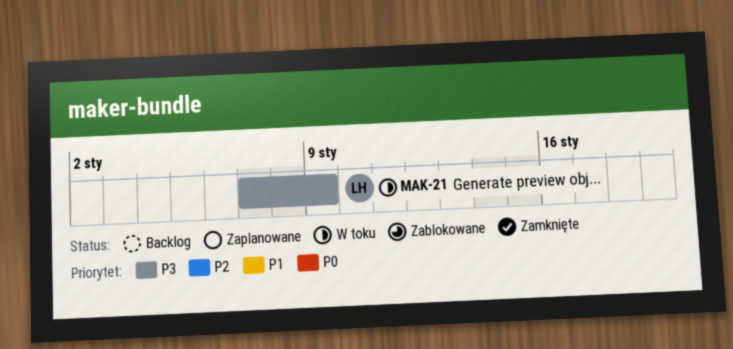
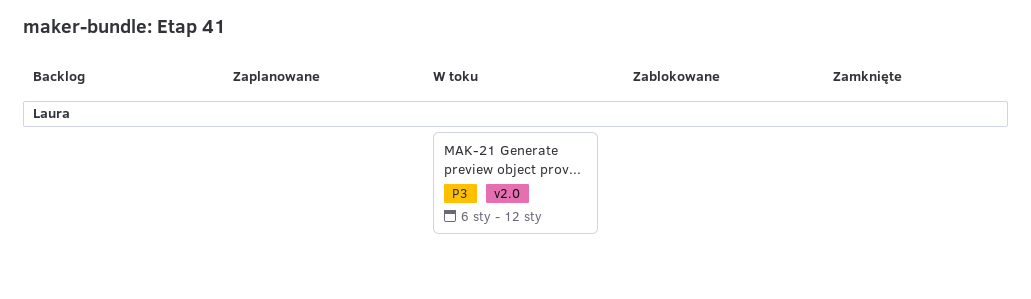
MAK-21, start: Jan 7 -> Jan 6
MAK-21, due: Jan 9 -> Jan 12

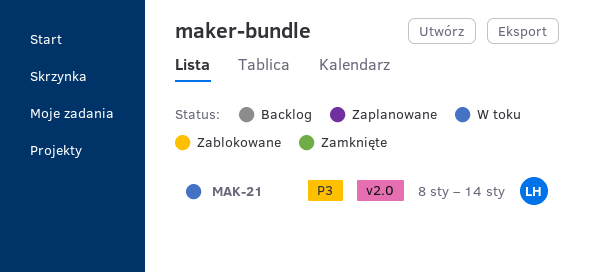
MAK-21, start: Jan 6 -> Jan 8
MAK-21, due: Jan 12 -> Jan 14

